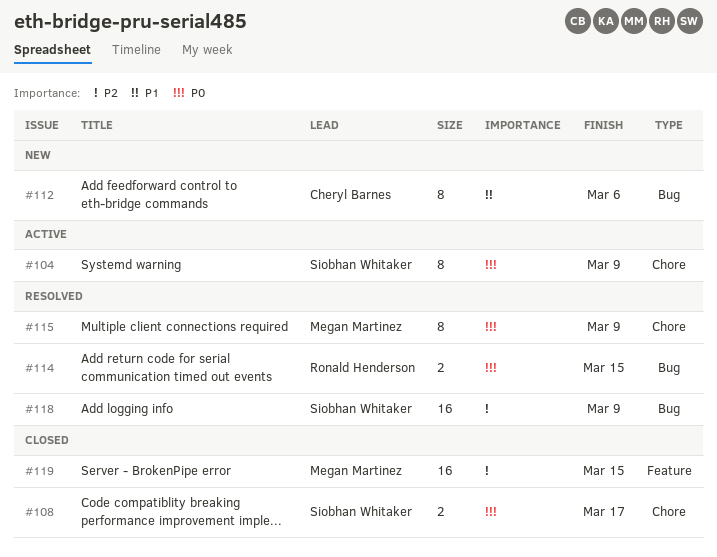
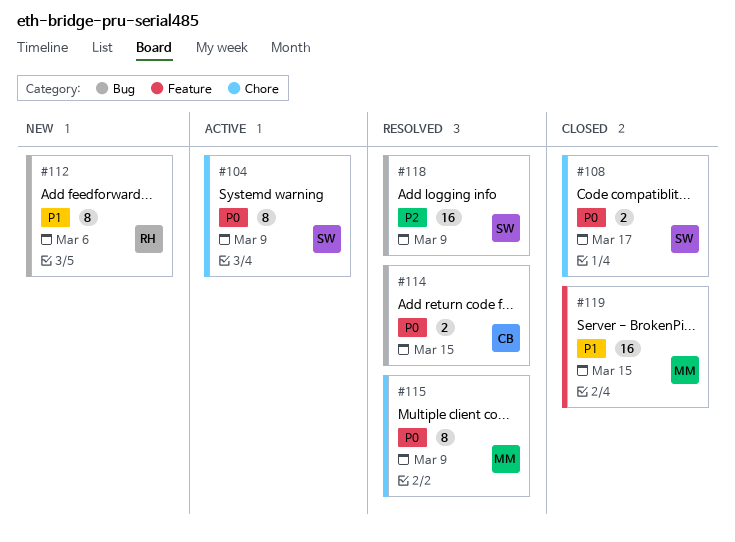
#112, owner: Cheryl Barnes -> Ronald Henderson
#114, owner: Ronald Henderson -> Cheryl Barnes
#119, priority: P2 -> P1

